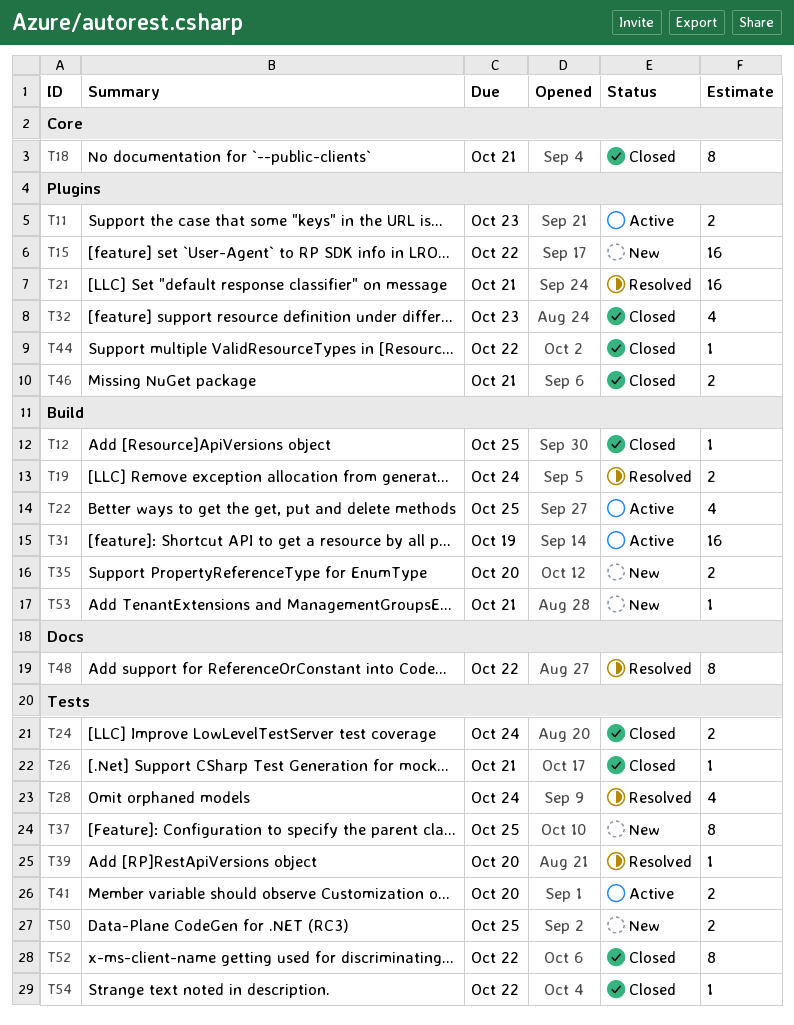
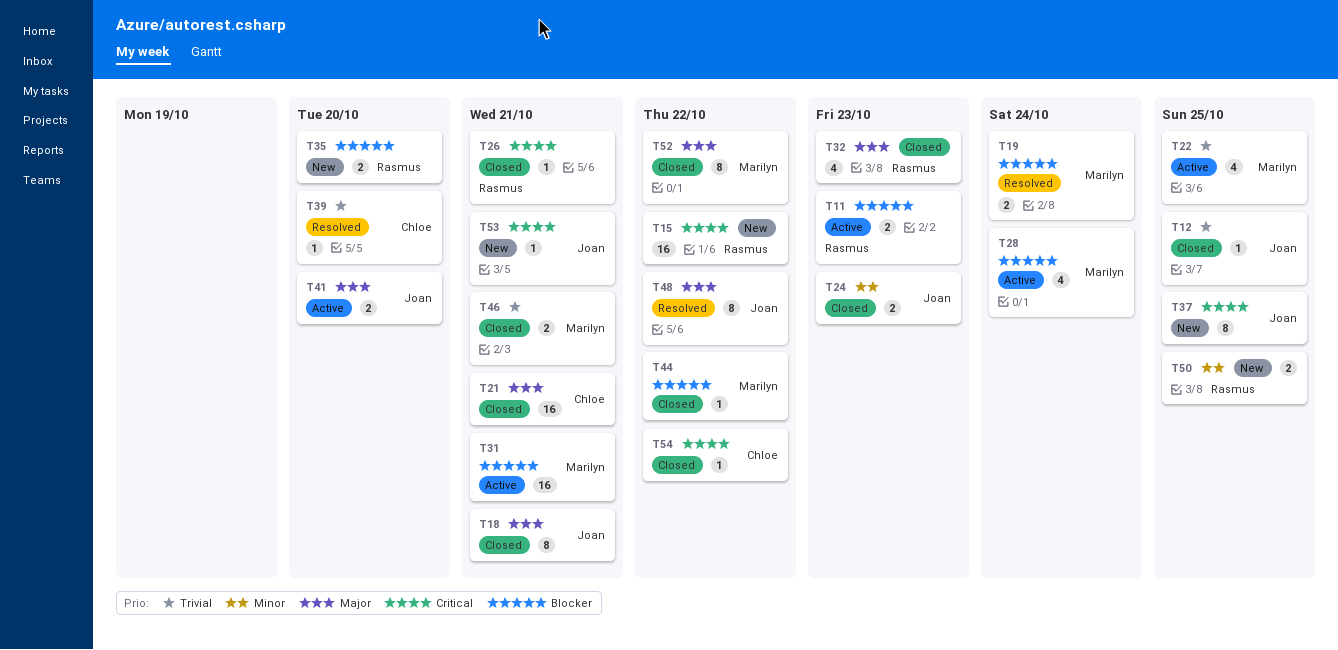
T21, status: Resolved -> Closed
T24, due: Oct 24 -> Oct 23
T28, status: Resolved -> Active
T31, due: Oct 19 -> Oct 21

